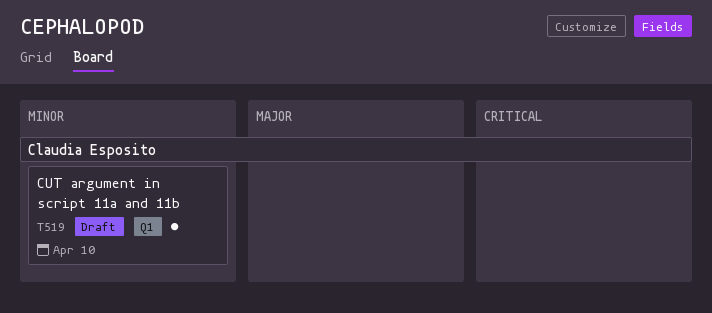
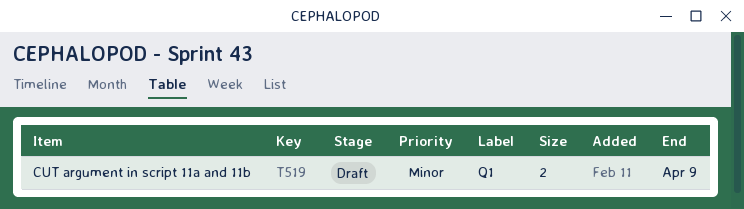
T519, estimate: 1 -> 2
T519, due: Apr 10 -> Apr 9

